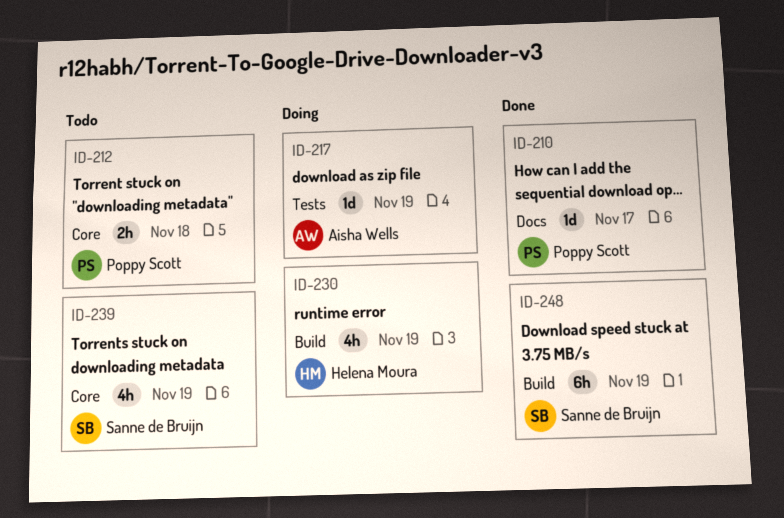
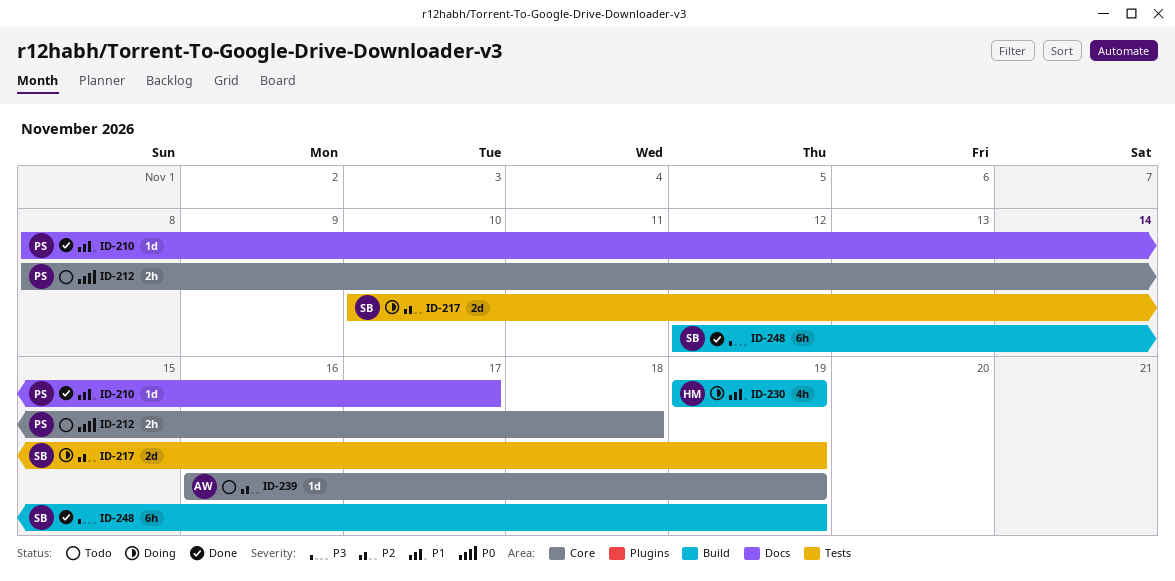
ID-217, owner: Aisha Wells -> Sanne de Bruijn
ID-217, estimate: 1d -> 2d
ID-239, owner: Sanne de Bruijn -> Aisha Wells
ID-239, estimate: 4h -> 1d

